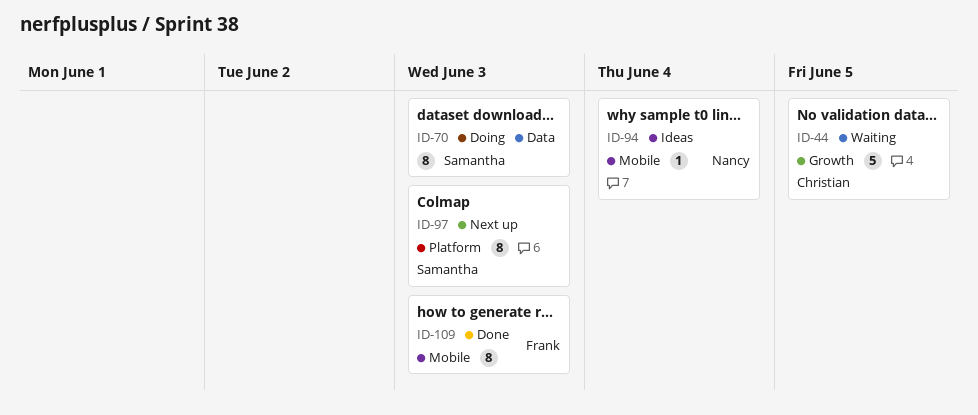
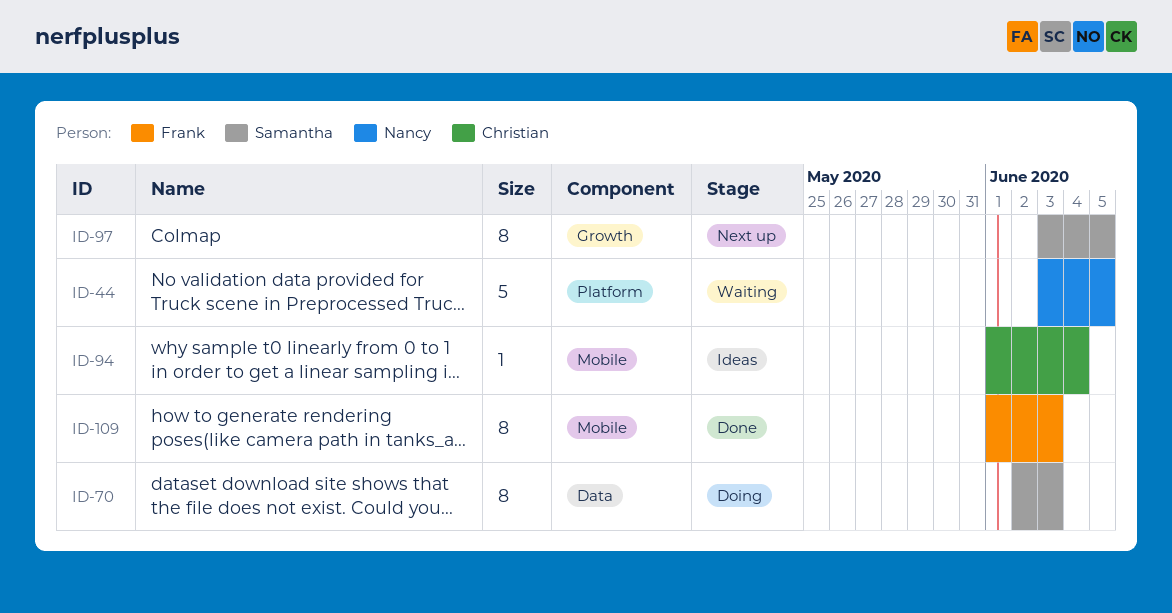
ID-44, owner: Christian -> Nancy
ID-44, label: Growth -> Platform
ID-94, owner: Nancy -> Christian
ID-97, label: Platform -> Growth
ID-97, due: Jun 3 -> Jun 5

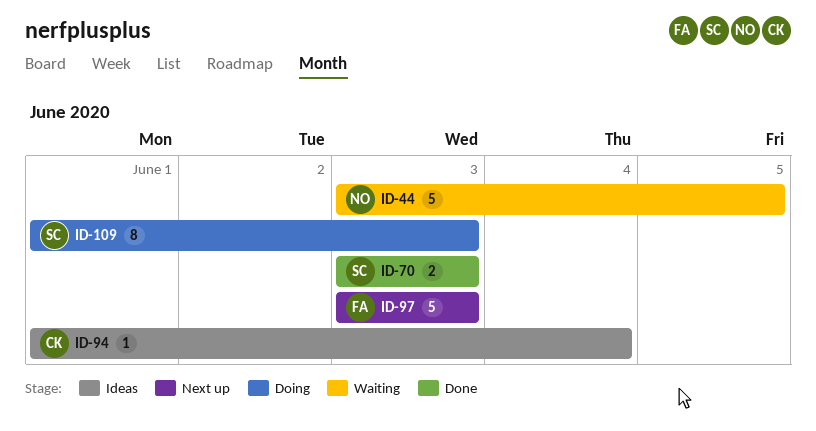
ID-70, status: Doing -> Done
ID-70, estimate: 8 -> 2
ID-70, start: Jun 2 -> Jun 3
ID-97, owner: Samantha -> Frank
ID-97, estimate: 8 -> 5
ID-97, due: Jun 5 -> Jun 3
ID-109, status: Done -> Doing
ID-109, owner: Frank -> Samantha

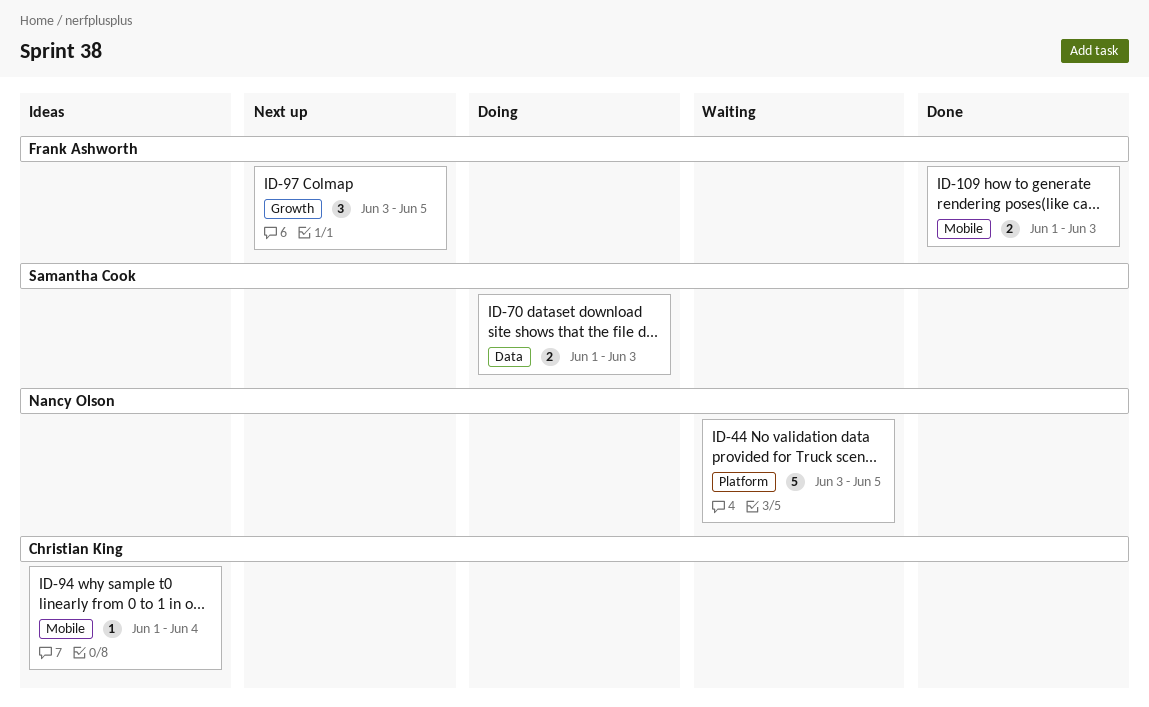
ID-70, status: Done -> Doing
ID-70, start: Jun 3 -> Jun 1
ID-97, estimate: 5 -> 3
ID-97, due: Jun 3 -> Jun 5
ID-109, status: Doing -> Done
ID-109, owner: Samantha Cook -> Frank Ashworth
ID-109, estimate: 8 -> 2

